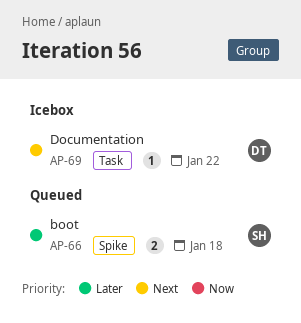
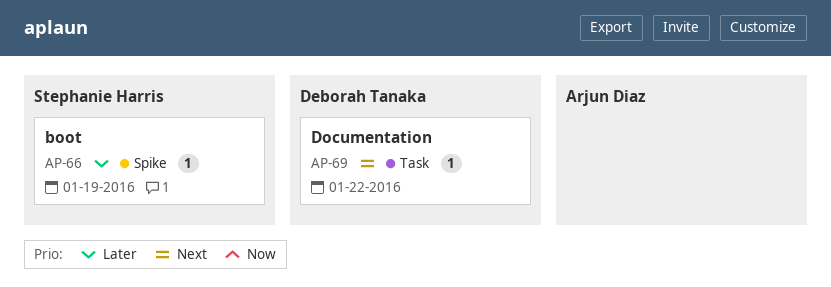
AP-66, estimate: 2 -> 1
AP-66, due: Jan 18 -> Jan 19

